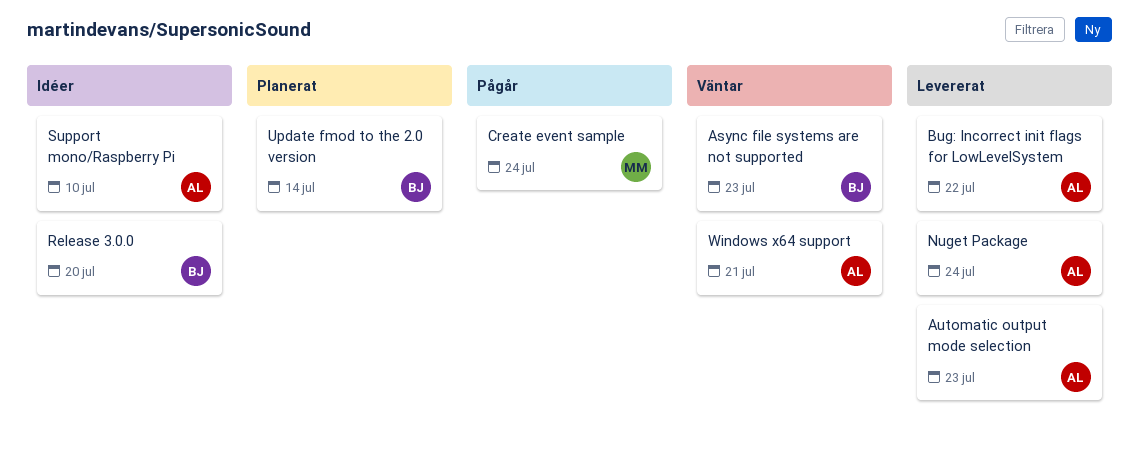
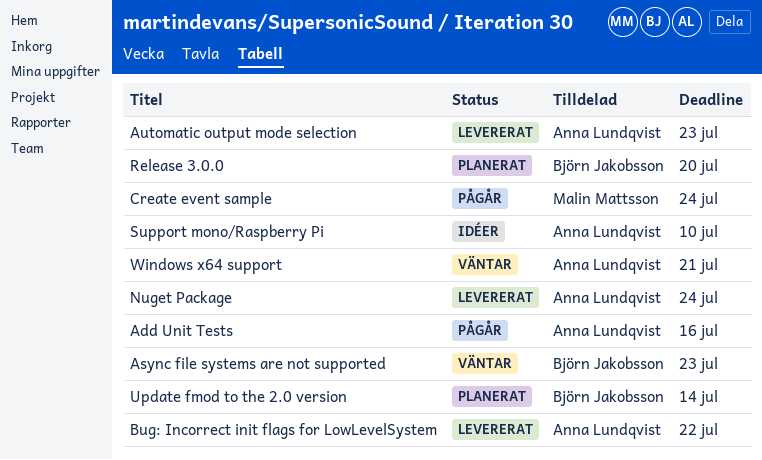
Add Unit Tests: none -> present
Release 3.0.0, status: Idéer -> Planerat

